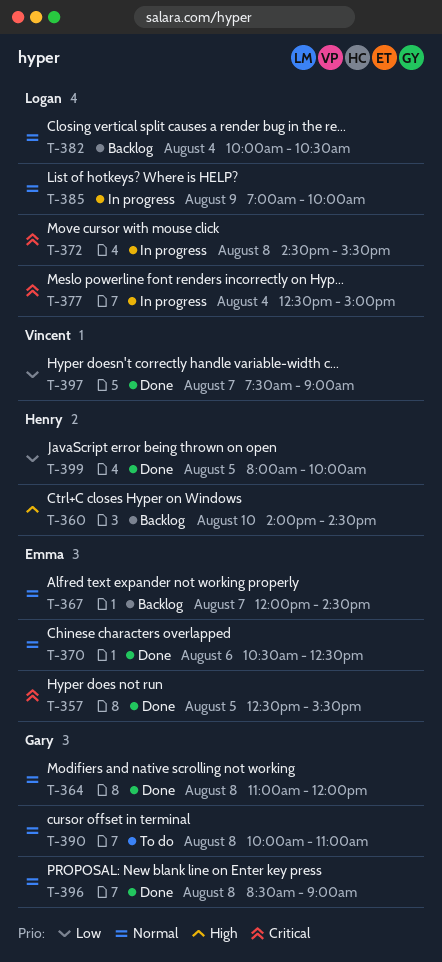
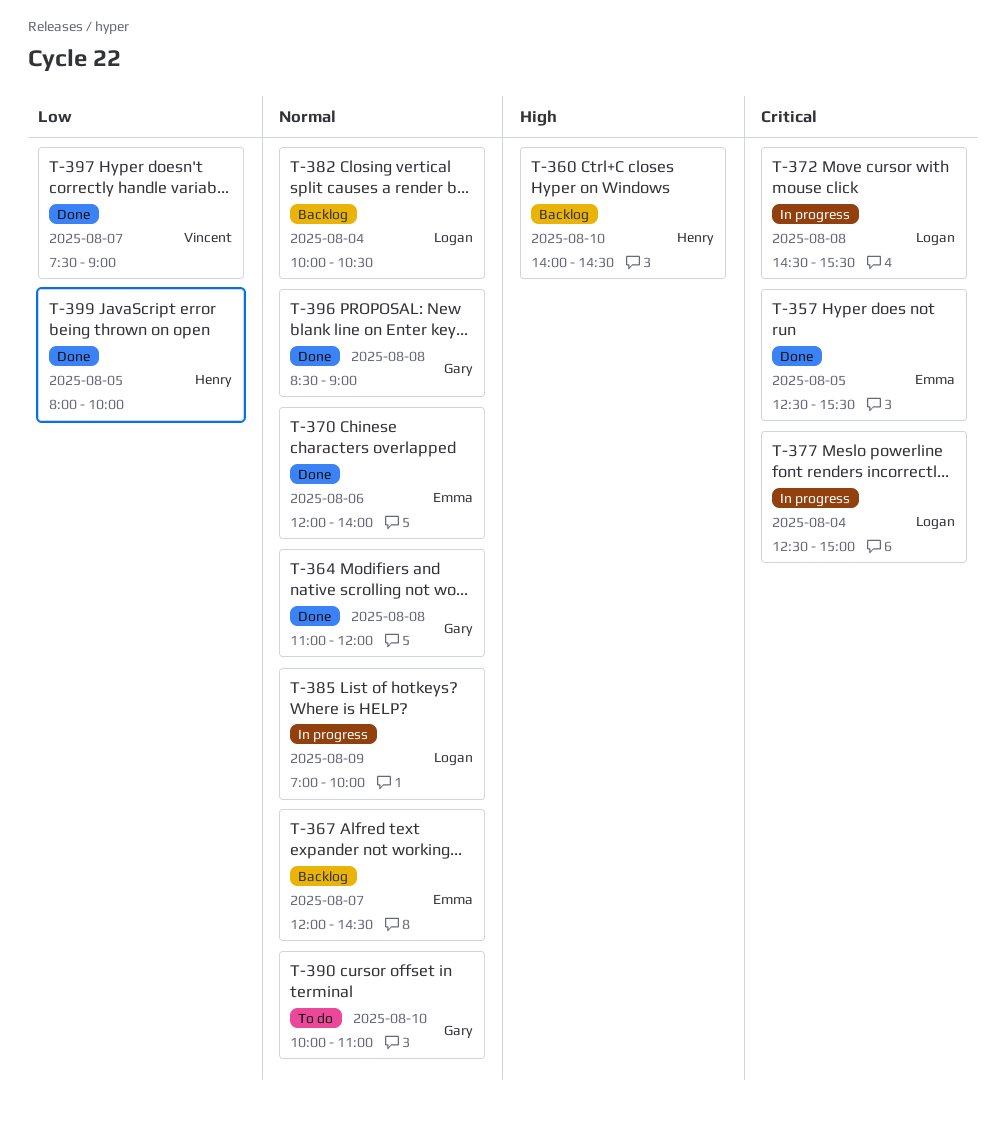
T-370, begins: 10:30 -> 12:00
T-370, ends: 12:30 -> 14:00
T-390, day: Aug 8 -> Aug 10

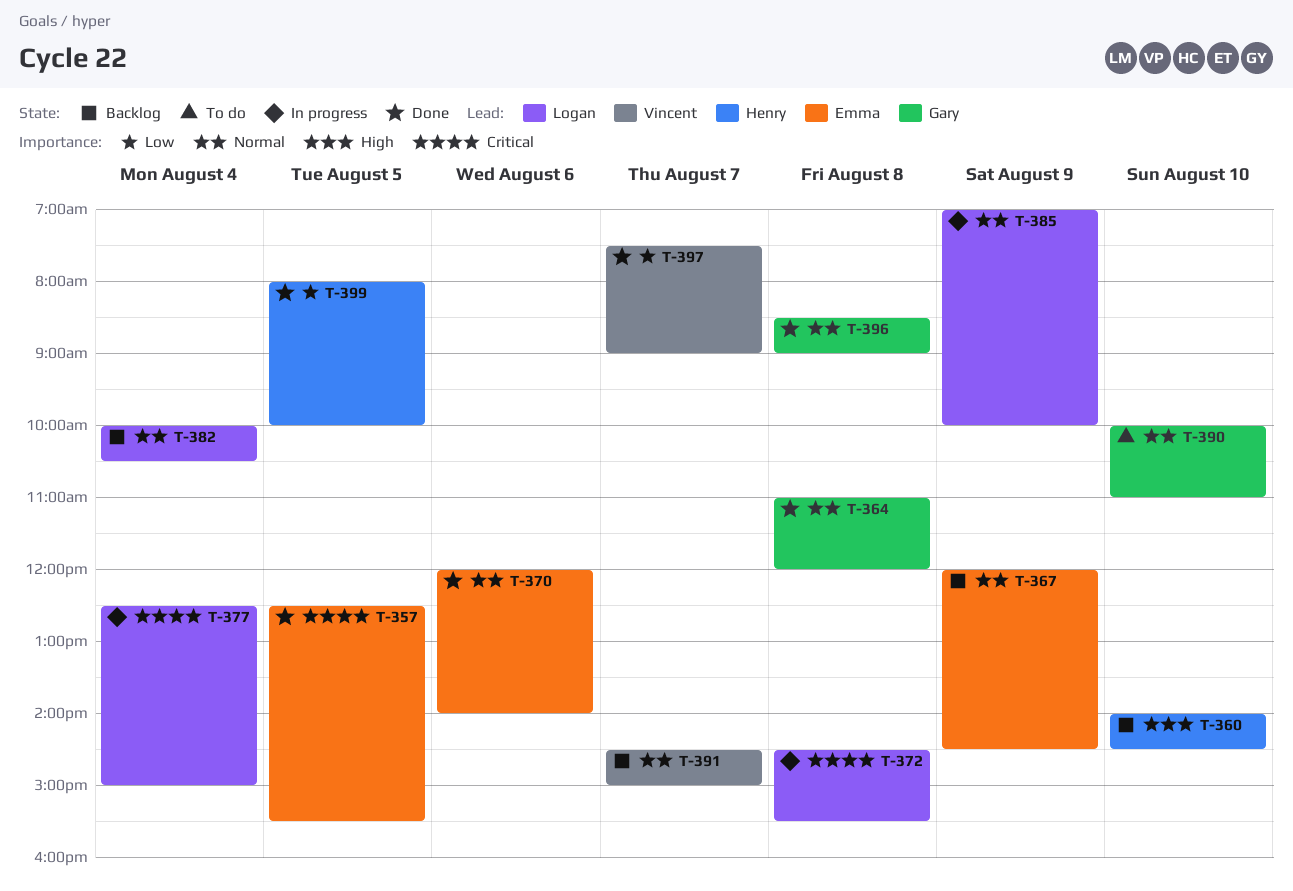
T-367, day: Aug 7 -> Aug 9
T-391: none -> present

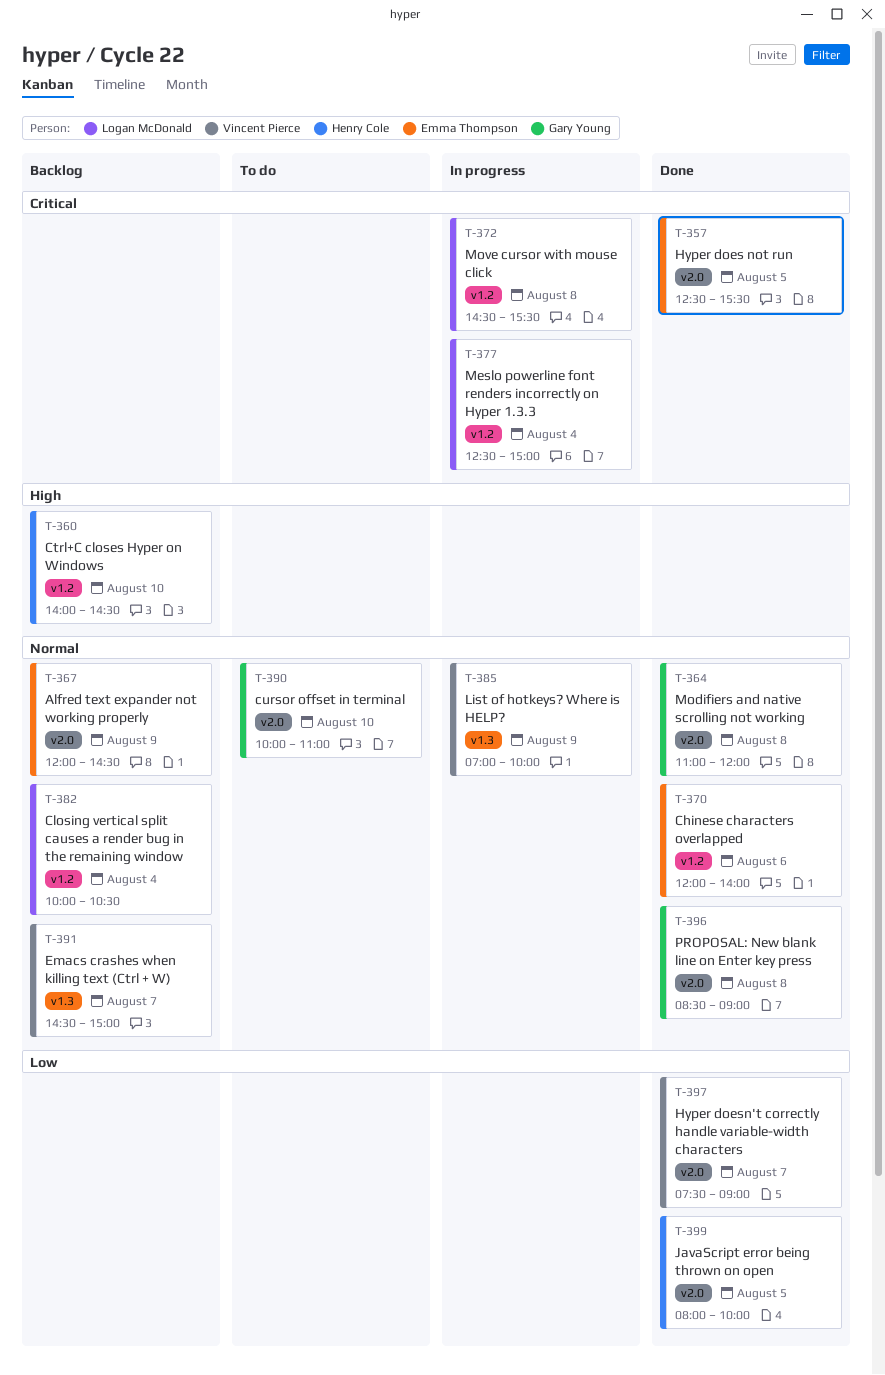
T-385, owner: Logan McDonald -> Vincent Pierce

